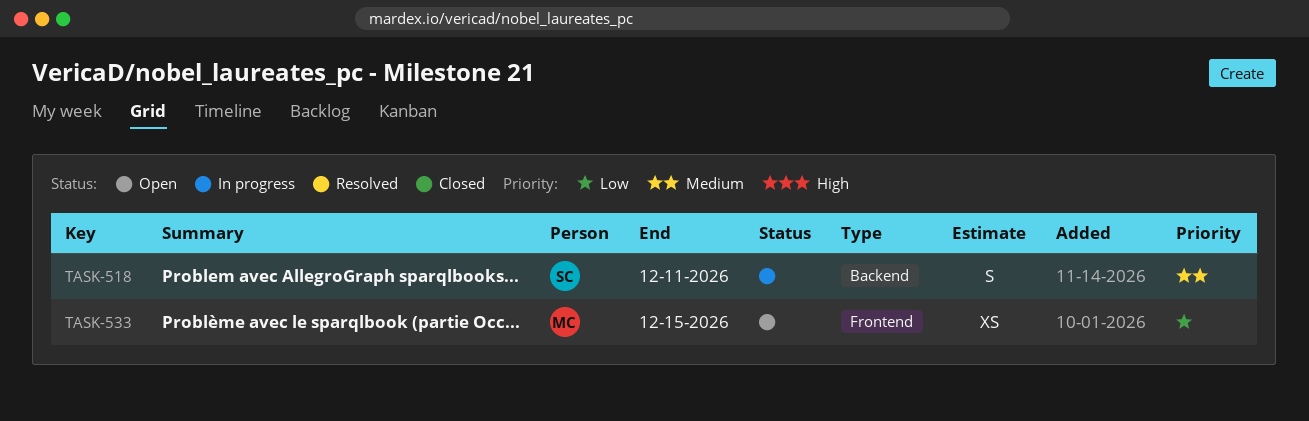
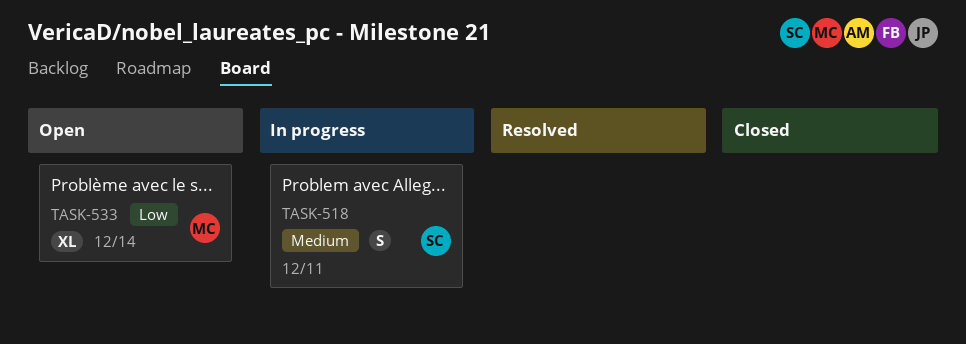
TASK-533, estimate: XS -> XL
TASK-533, due: Dec 15 -> Dec 14

